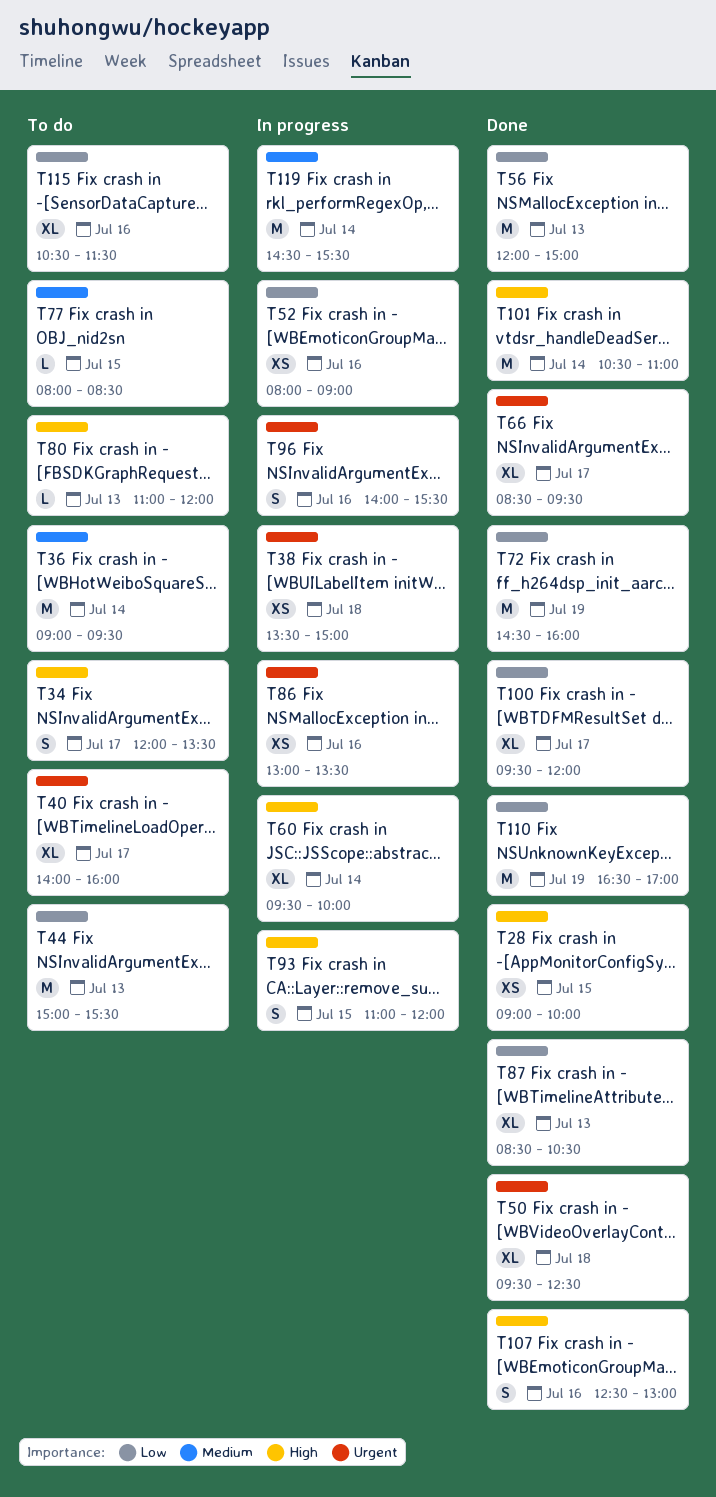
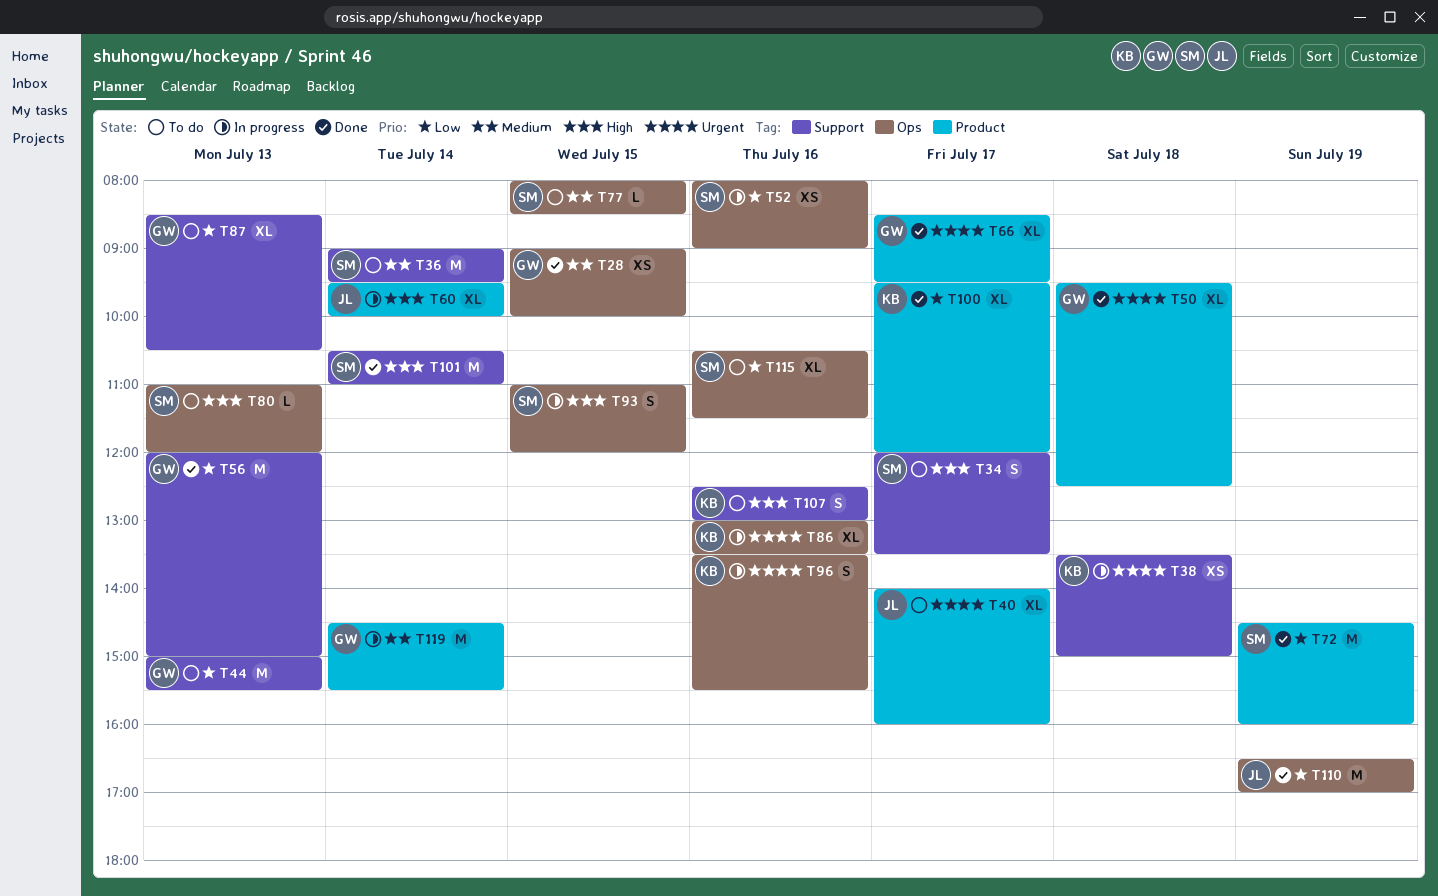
T28, priority: High -> Medium
T86, estimate: XS -> XL
T87, status: Done -> To do
T96, begins: 14:00 -> 13:30
T107, status: Done -> To do

